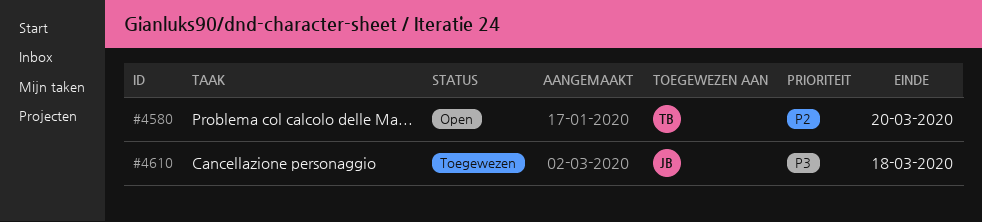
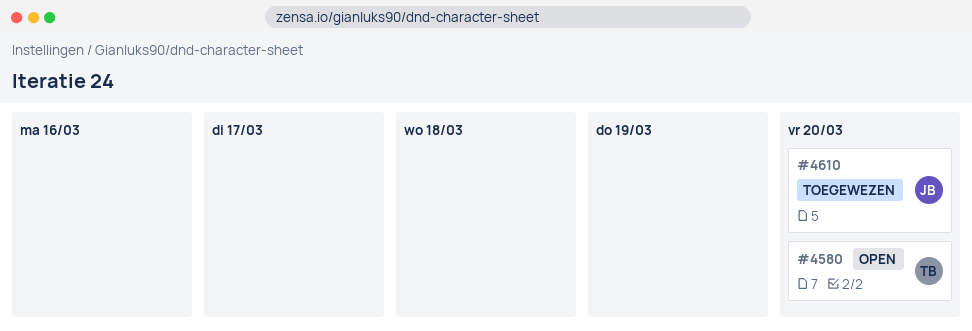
#4610, due: Mar 18 -> Mar 20

